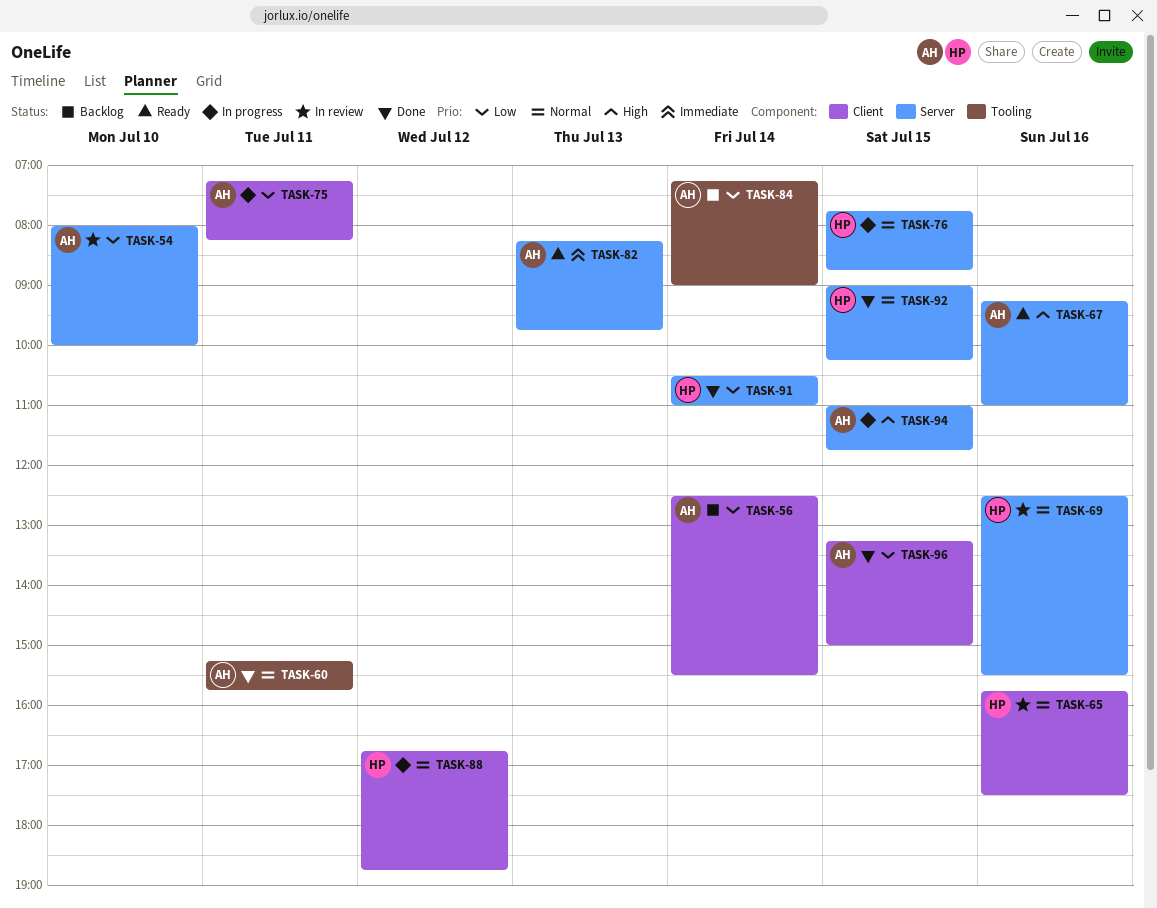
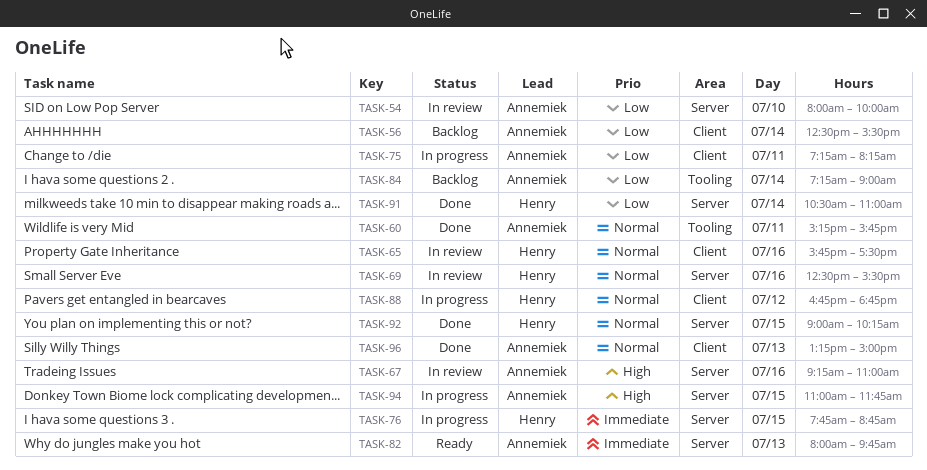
TASK-67, status: Ready -> In review
TASK-76, priority: Normal -> Immediate
TASK-82, begins: 08:15 -> 08:00
TASK-96, priority: Low -> Normal
TASK-96, day: Jul 15 -> Jul 13

